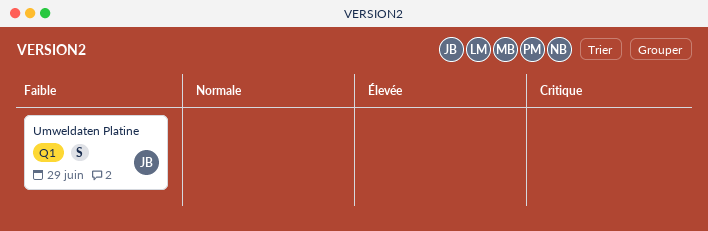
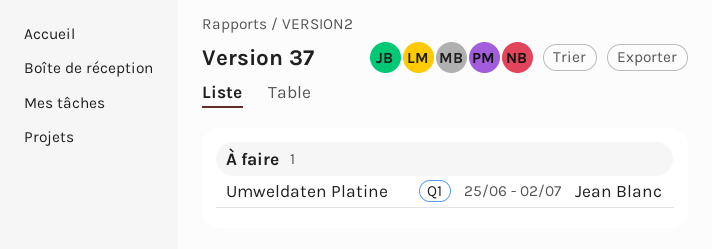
Umweldaten Platine, due: Jun 29 -> Jul 2

